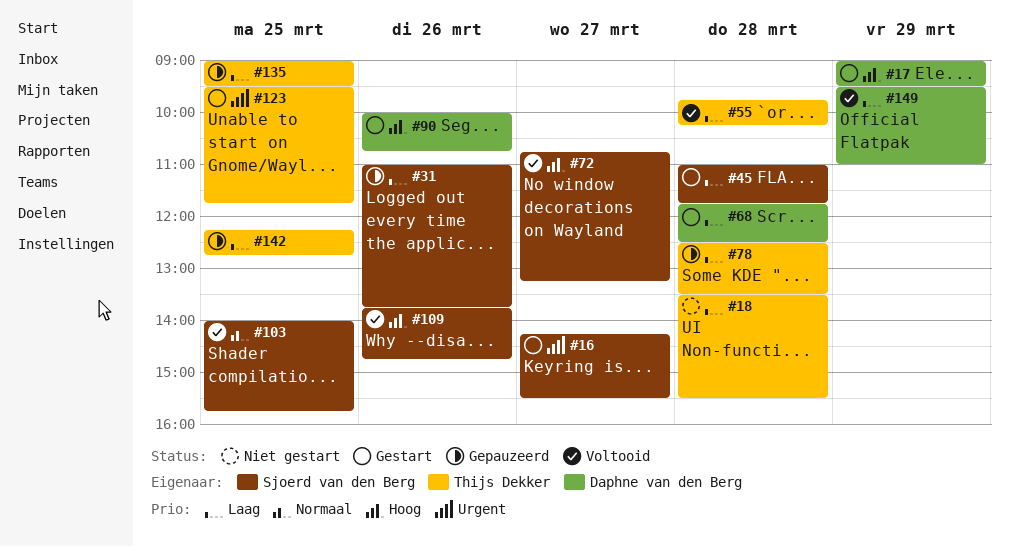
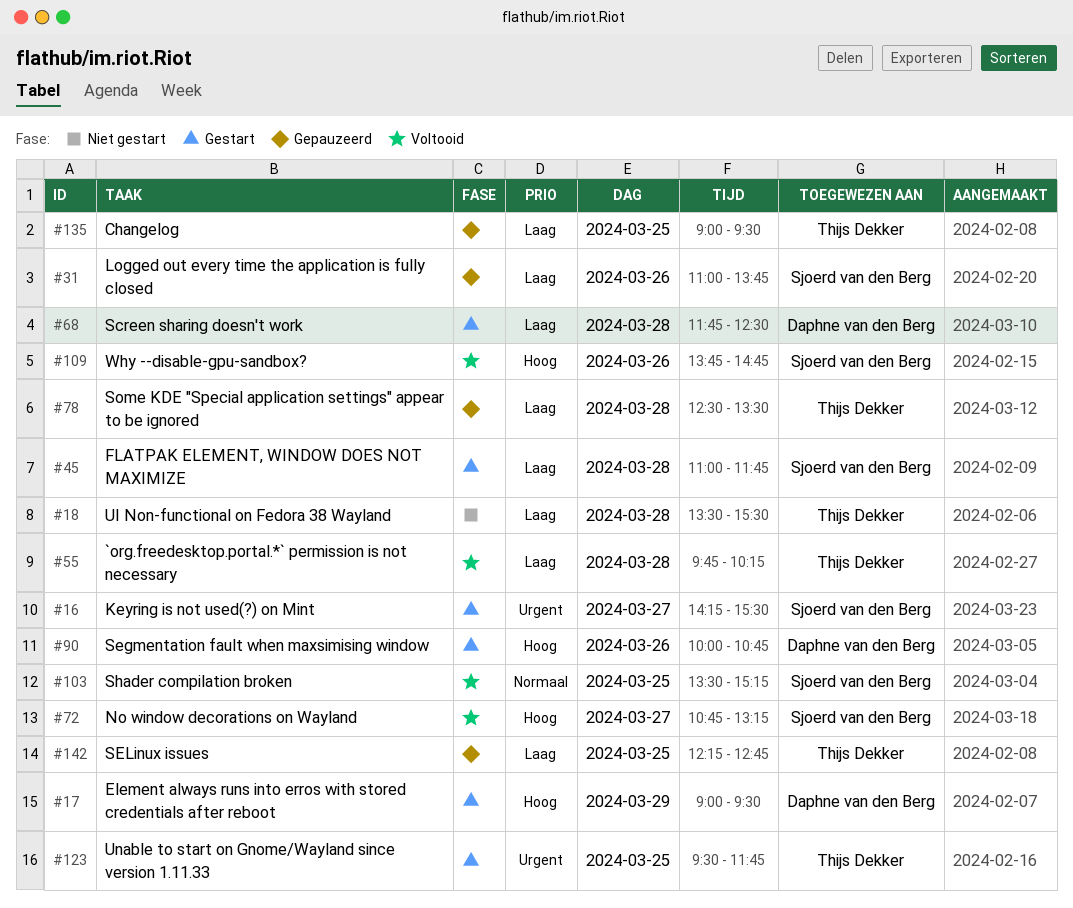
#103, begins: 14:00 -> 13:30
#103, ends: 15:45 -> 15:15
#149: present -> none

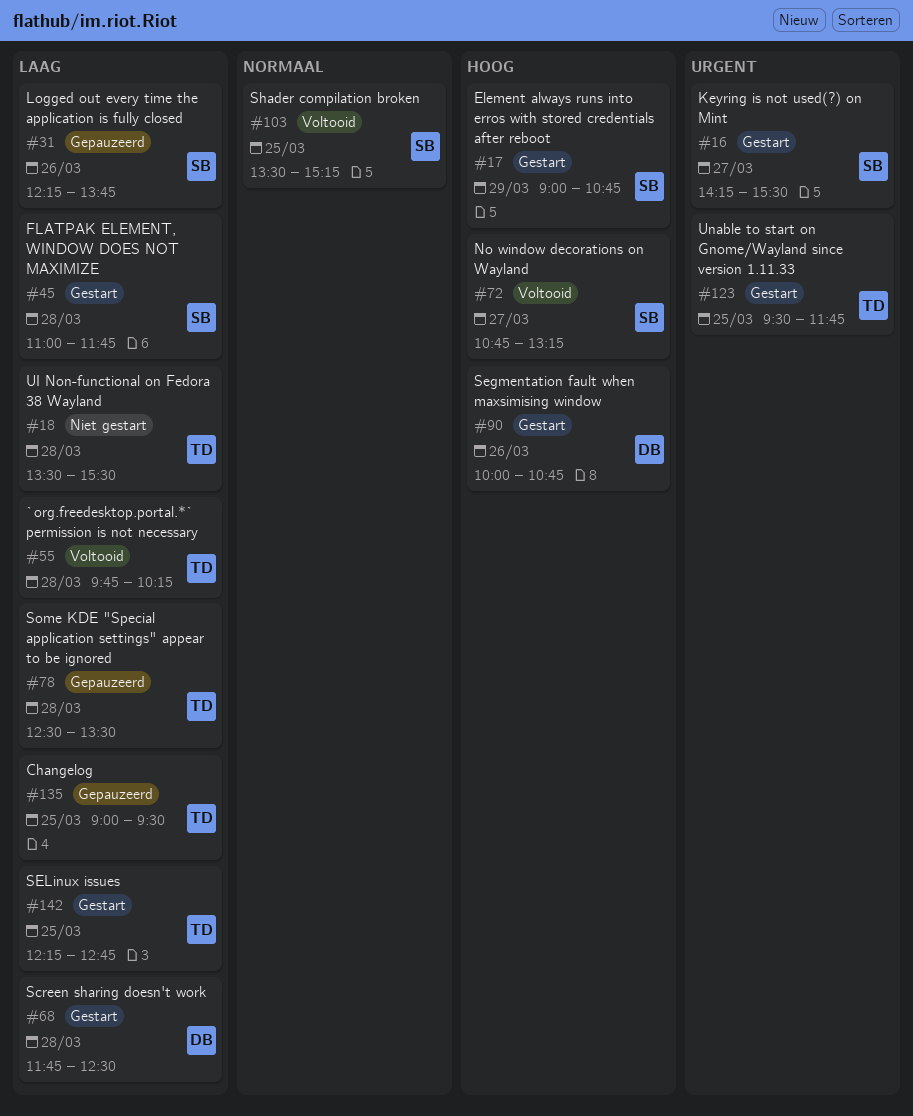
#17, owner: Daphne van den Berg -> Sjoerd van den Berg
#17, ends: 09:30 -> 10:45
#31, begins: 11:00 -> 12:15
#109: present -> none
#142, status: Gepauzeerd -> Gestart

